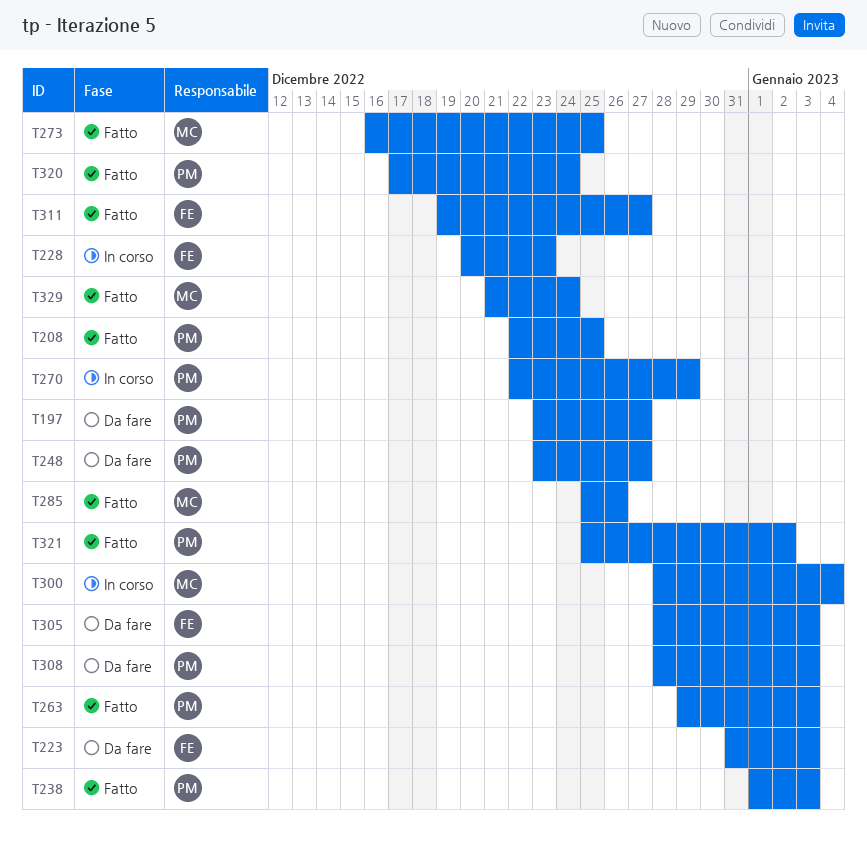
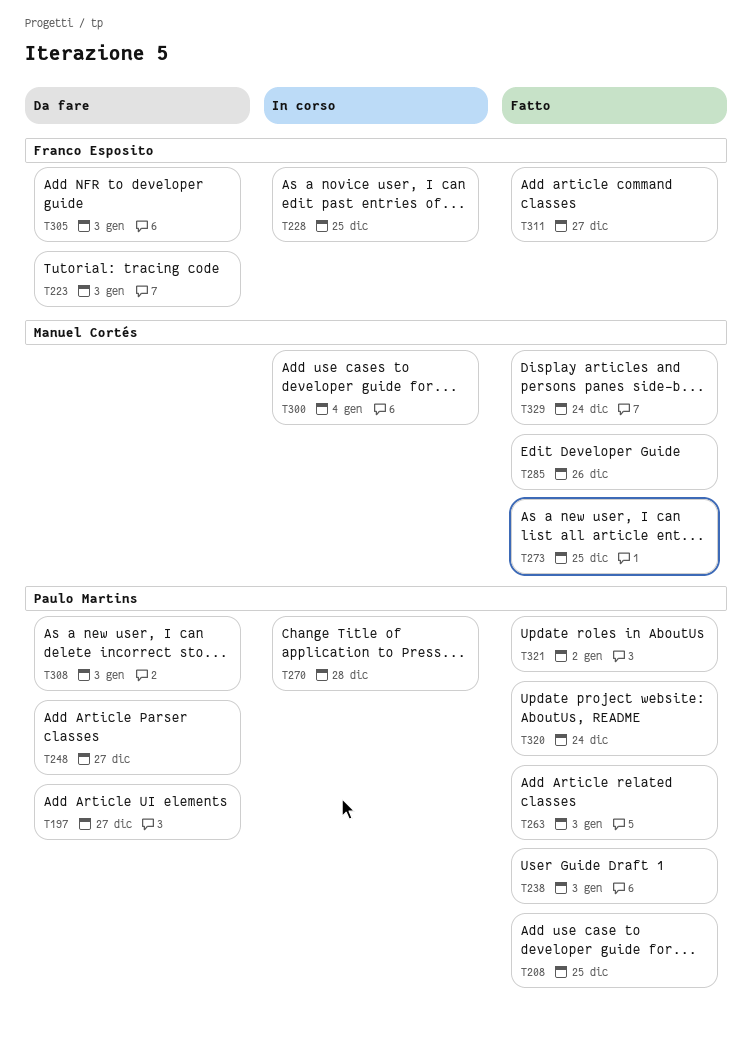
T228, due: Dec 23 -> Dec 25
T270, due: Dec 29 -> Dec 28

